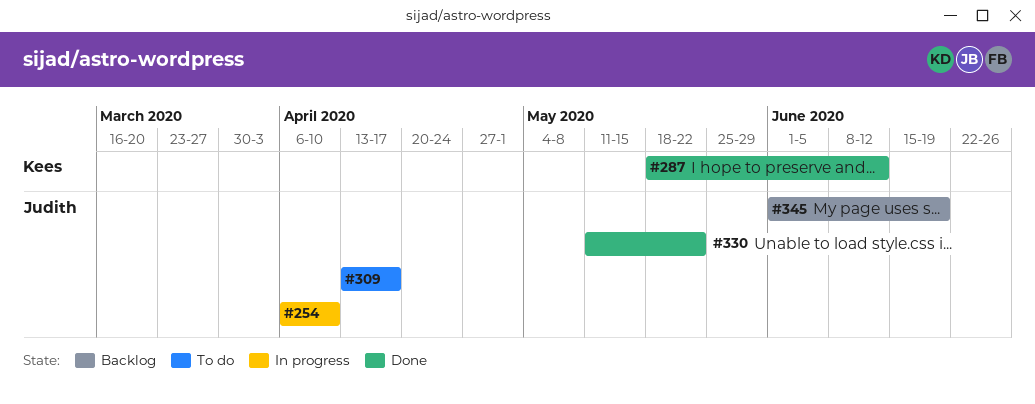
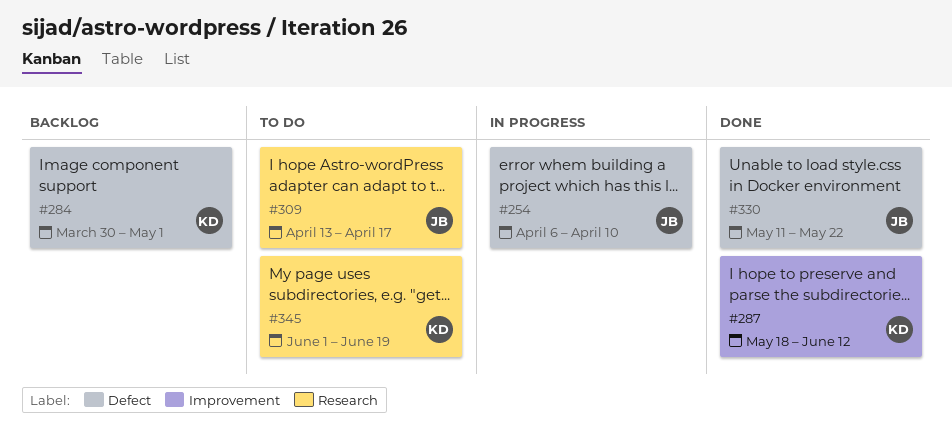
#284: none -> present
#345, status: Backlog -> To do
#345, owner: Judith -> Kees

